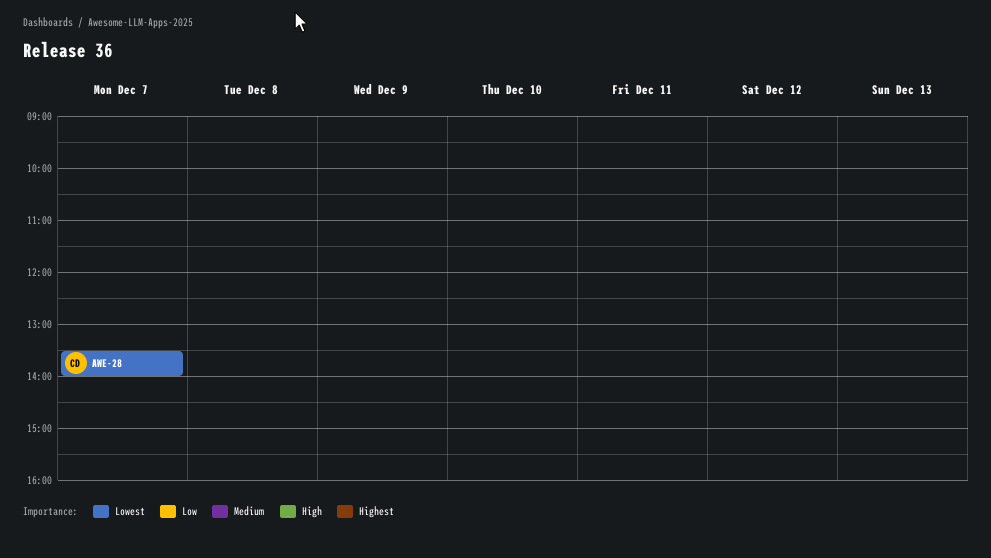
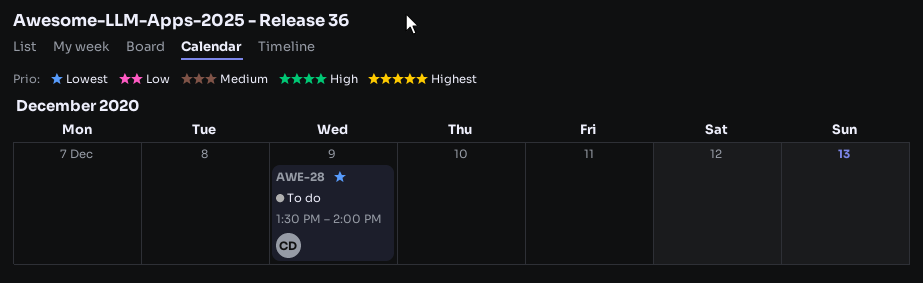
AWE-28, day: Dec 7 -> Dec 9

